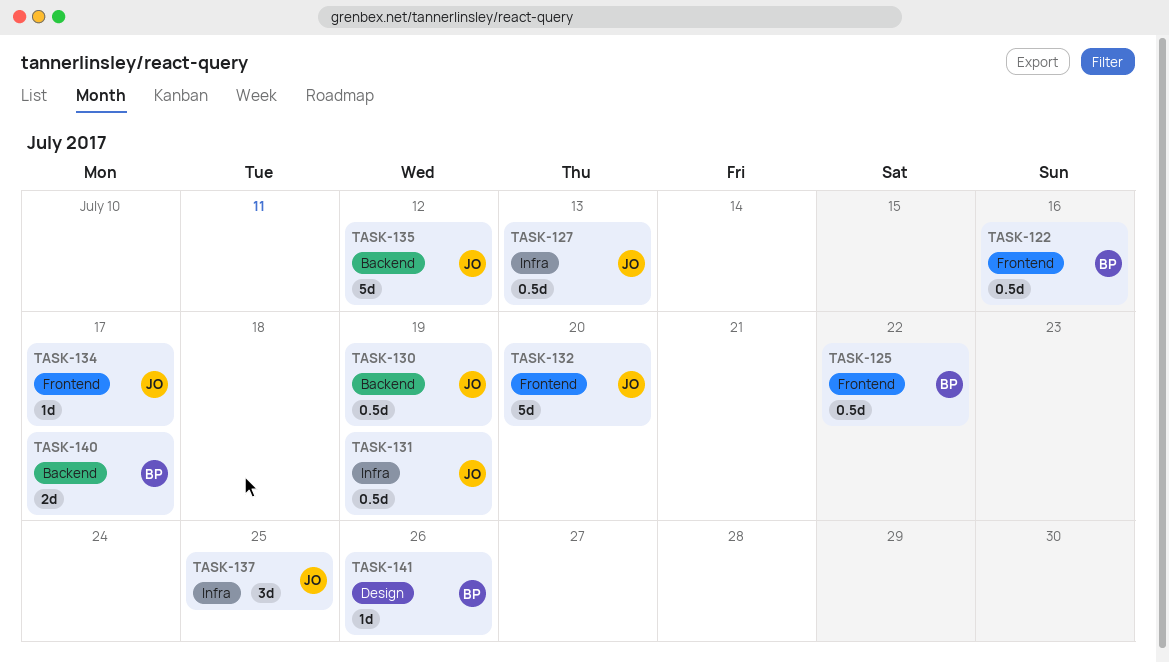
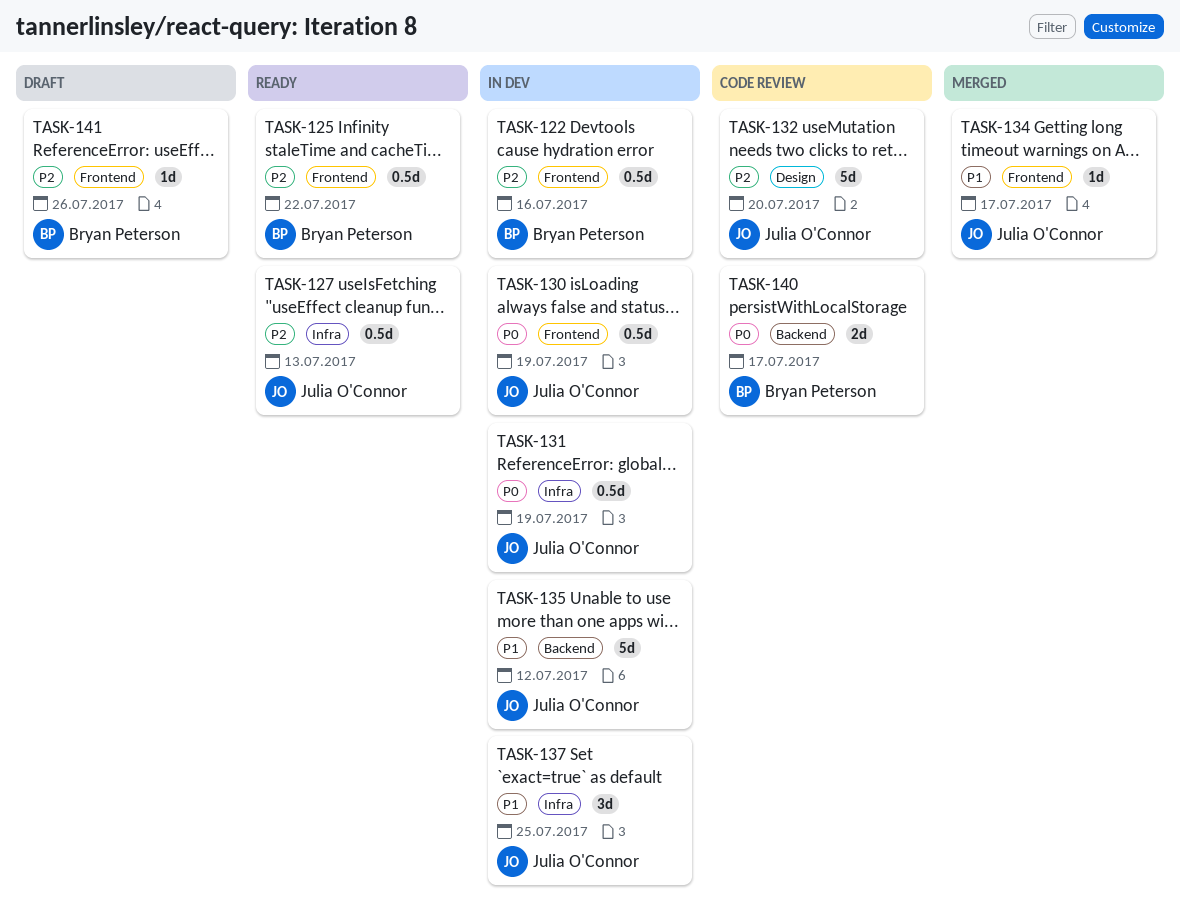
TASK-130, label: Backend -> Frontend
TASK-132, label: Frontend -> Design
TASK-141, label: Design -> Frontend

